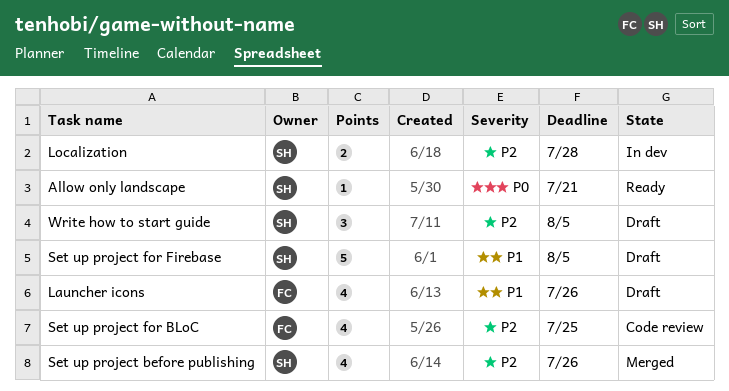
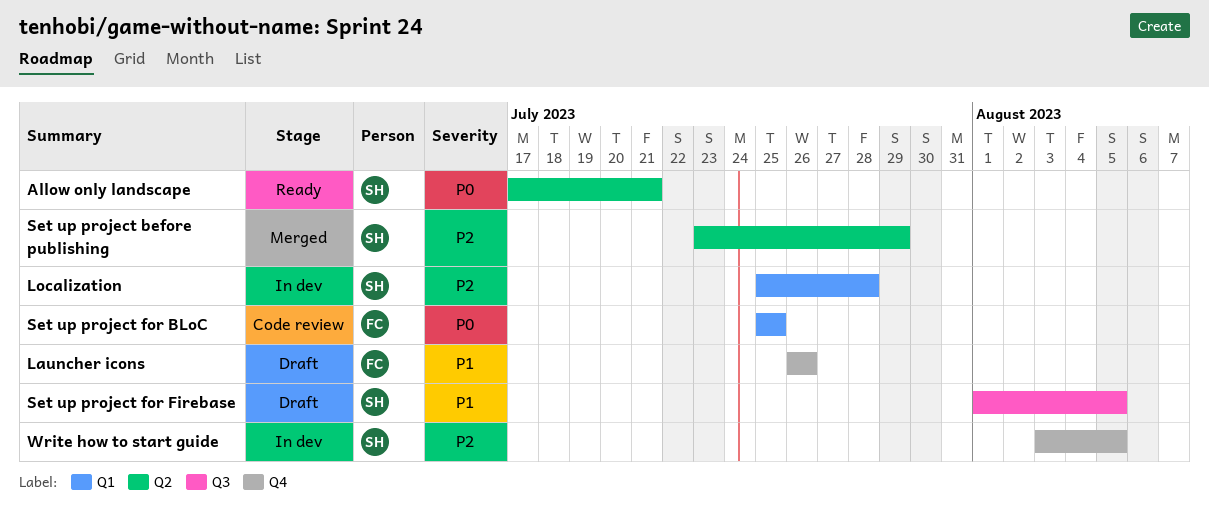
Set up project before publishing, due: Jul 26 -> Jul 29
Set up project for BLoC, priority: P2 -> P0
Write how to start guide, status: Draft -> In dev

